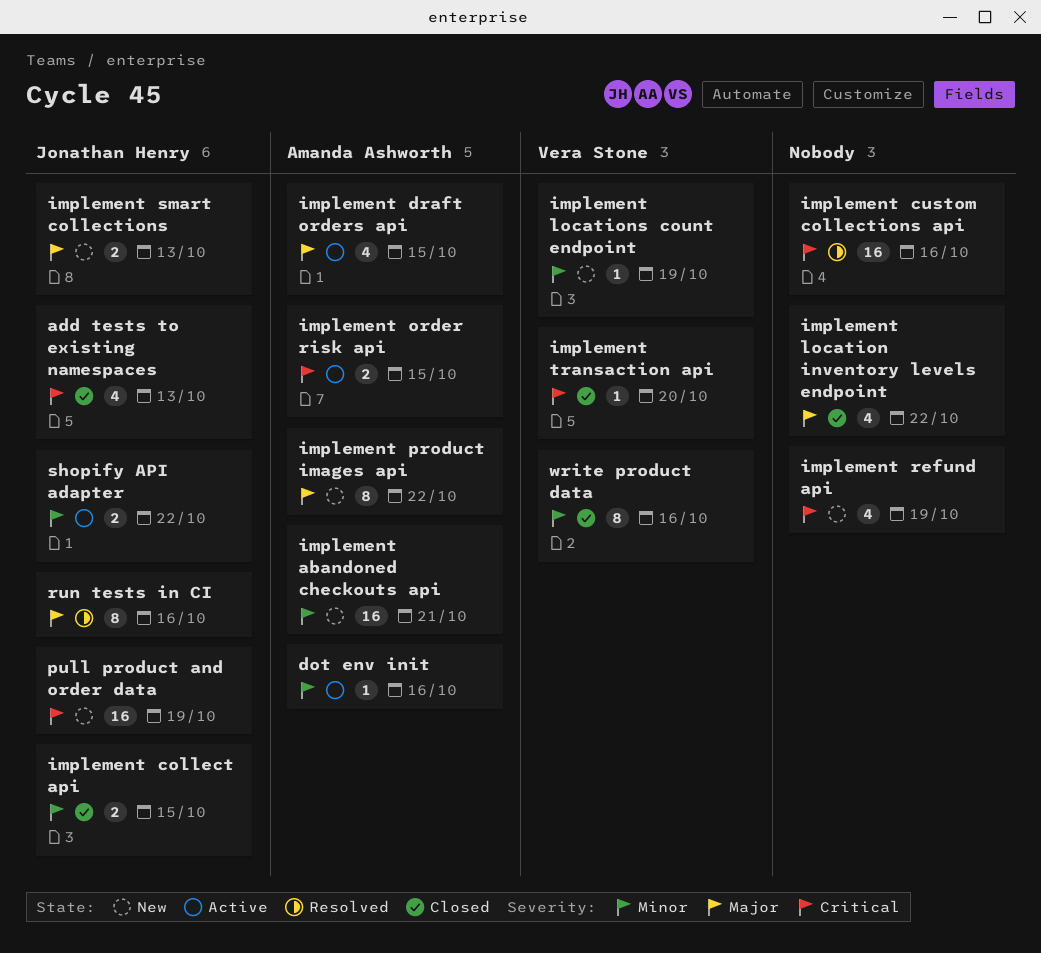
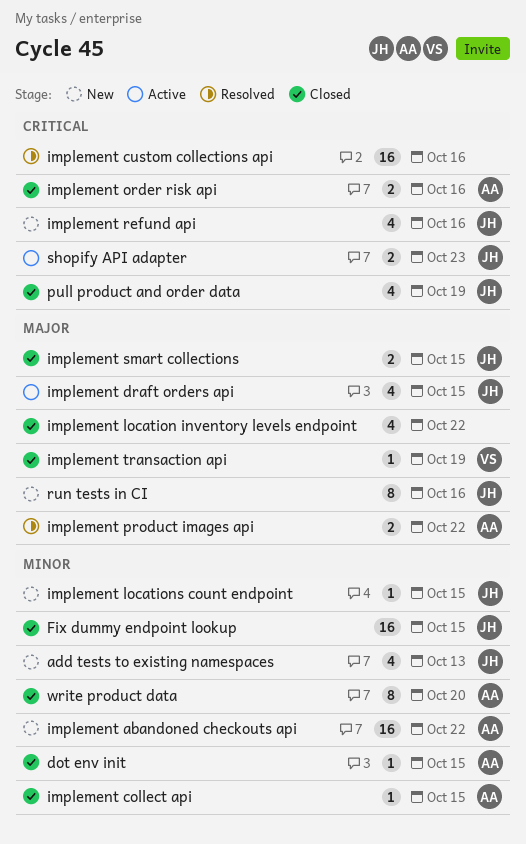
add tests to existing namespaces, status: Closed -> New
add tests to existing namespaces, priority: Critical -> Minor
dot env init, status: Active -> Closed
dot env init, due: Oct 16 -> Oct 15
Fix dummy endpoint lookup: none -> present
implement abandoned checkouts api, due: Oct 21 -> Oct 22
implement collect api, owner: Jonathan Henry -> Amanda Ashworth
implement collect api, estimate: 2 -> 1
implement draft orders api, owner: Amanda Ashworth -> Jonathan Henry
implement locations count endpoint, owner: Vera Stone -> Jonathan Henry
implement locations count endpoint, due: Oct 19 -> Oct 15
implement order risk api, status: Active -> Closed
implement order risk api, due: Oct 15 -> Oct 16
implement product images api, status: New -> Resolved
implement product images api, estimate: 8 -> 2
implement refund api, owner: none -> Jonathan Henry
implement refund api, due: Oct 19 -> Oct 16
implement smart collections, status: New -> Closed
implement smart collections, due: Oct 13 -> Oct 15
implement transaction api, priority: Critical -> Major
implement transaction api, due: Oct 20 -> Oct 19
pull product and order data, status: New -> Closed
pull product and order data, estimate: 16 -> 4
run tests in CI, status: Resolved -> New
shopify API adapter, priority: Minor -> Critical
shopify API adapter, due: Oct 22 -> Oct 23
write product data, owner: Vera Stone -> Amanda Ashworth
write product data, due: Oct 16 -> Oct 20

